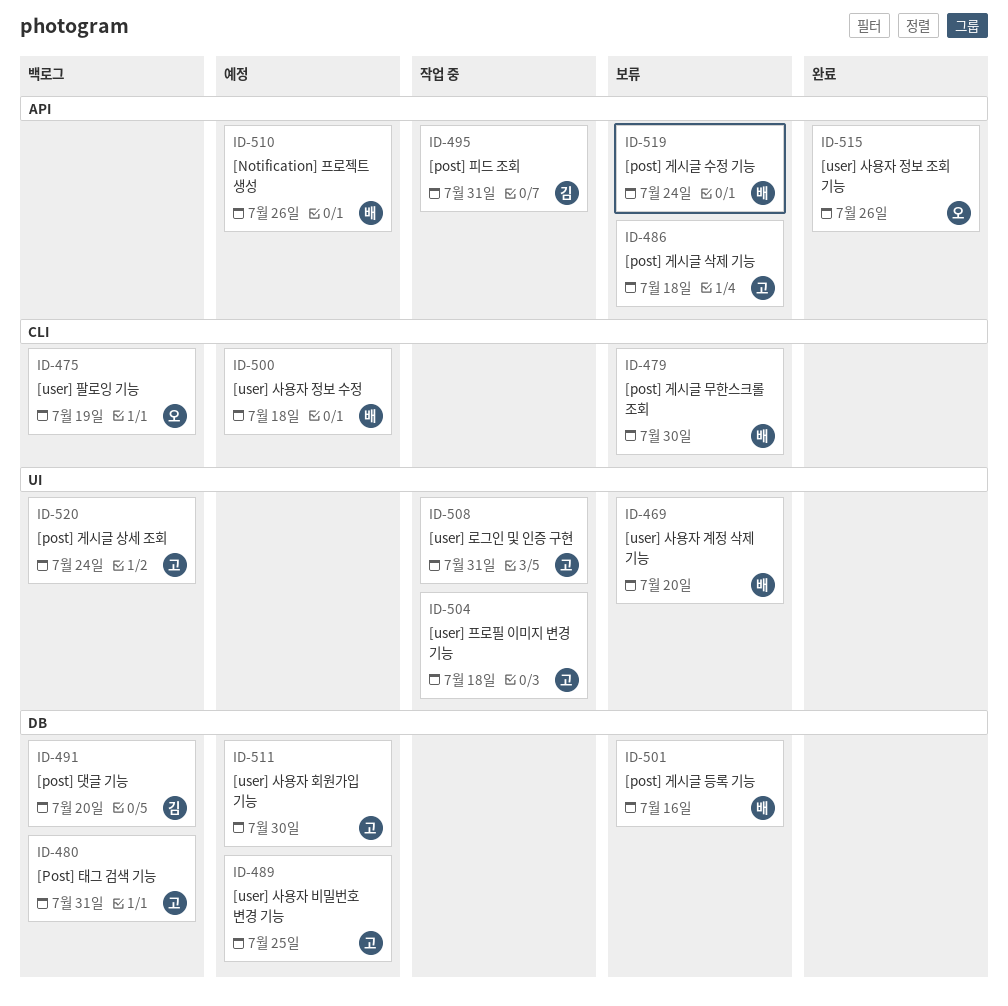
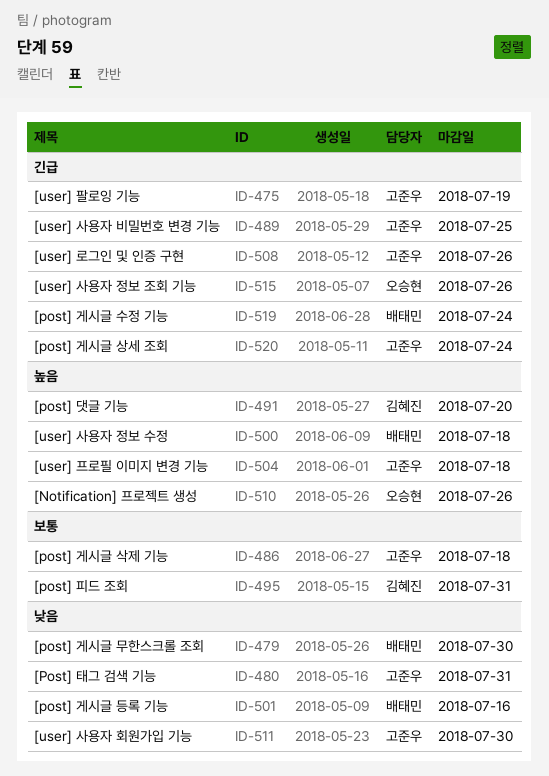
ID-469: present -> none
ID-475, owner: 오승현 -> 고준우
ID-508, due: Jul 31 -> Jul 26
ID-510, owner: 배태민 -> 오승현

